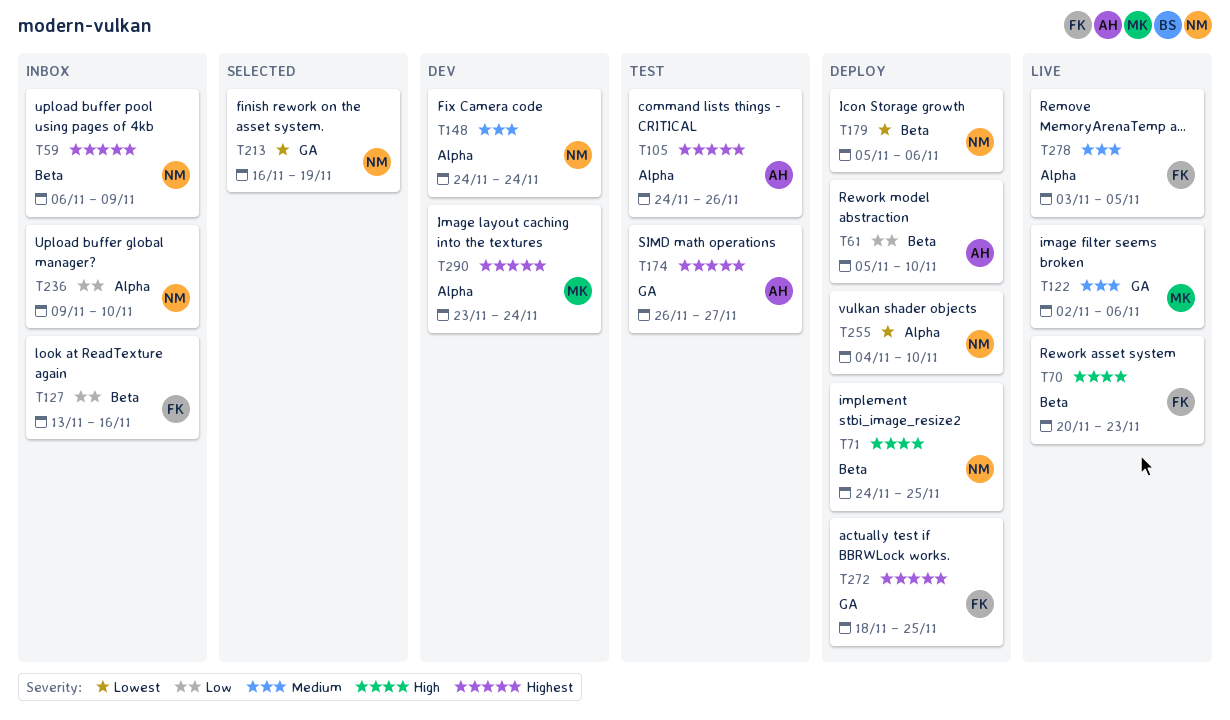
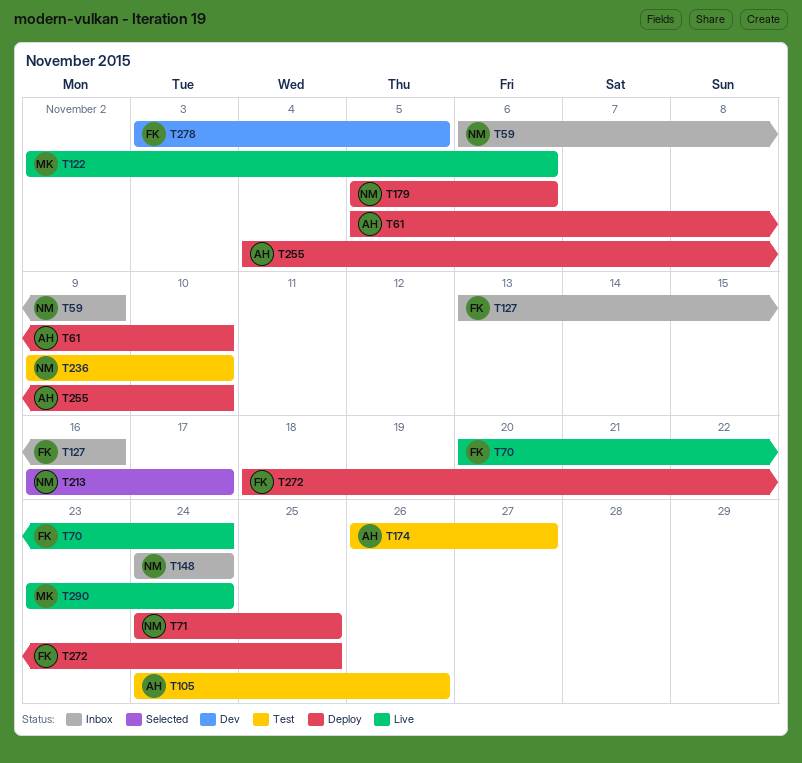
T70, due: Nov 23 -> Nov 24
T148, status: Dev -> Inbox
T213, due: Nov 19 -> Nov 17
T236, status: Inbox -> Test
T255, owner: NM -> AH
T278, status: Live -> Dev
T290, status: Dev -> Live

